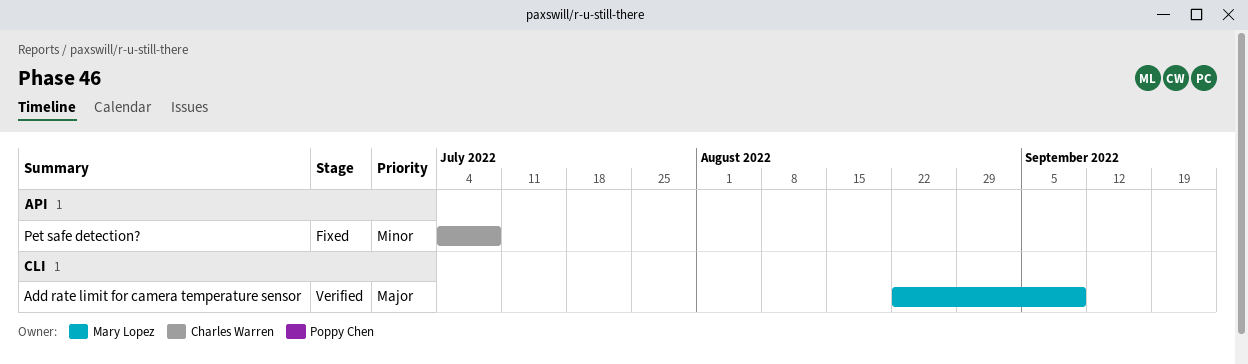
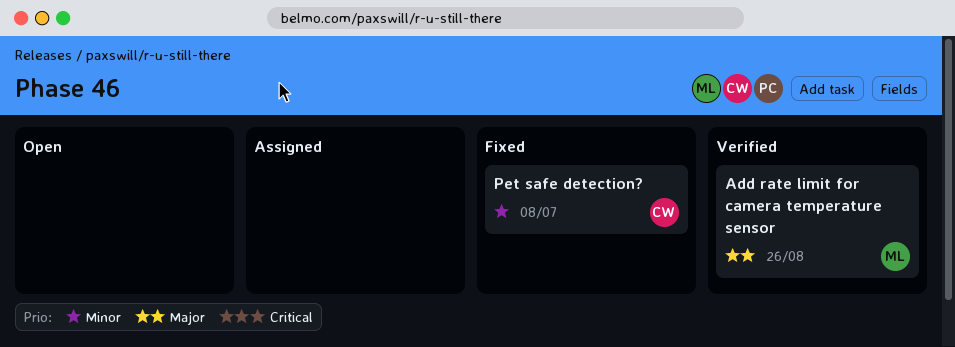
Add rate limit for camera temperature sensor, due: Sep 9 -> Aug 26

